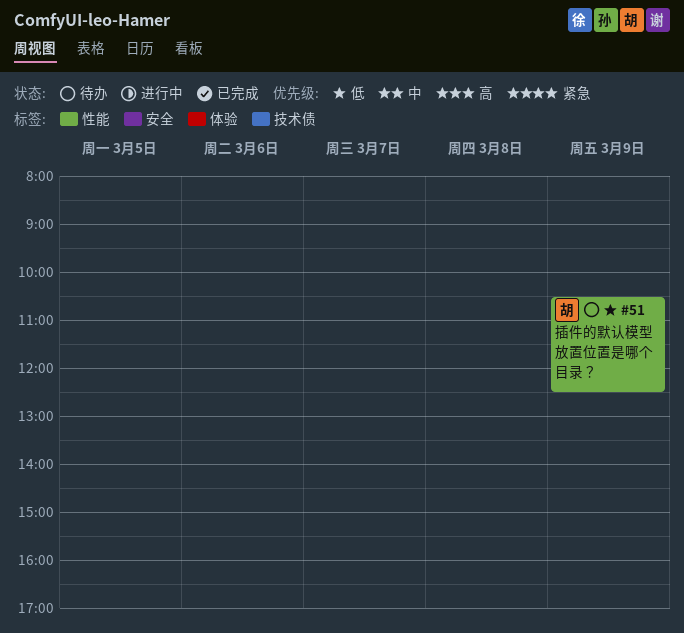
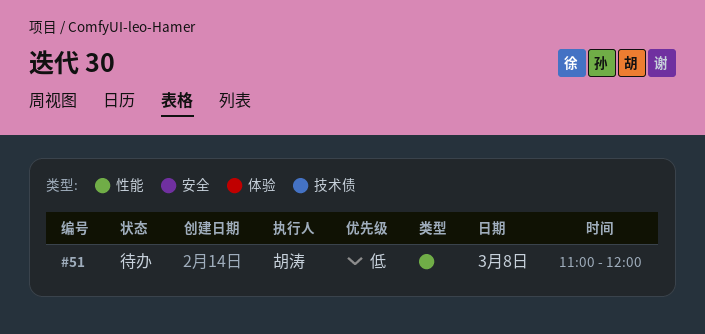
#51, day: Mar 9 -> Mar 8
#51, begins: 10:30 -> 11:00
#51, ends: 12:30 -> 12:00

